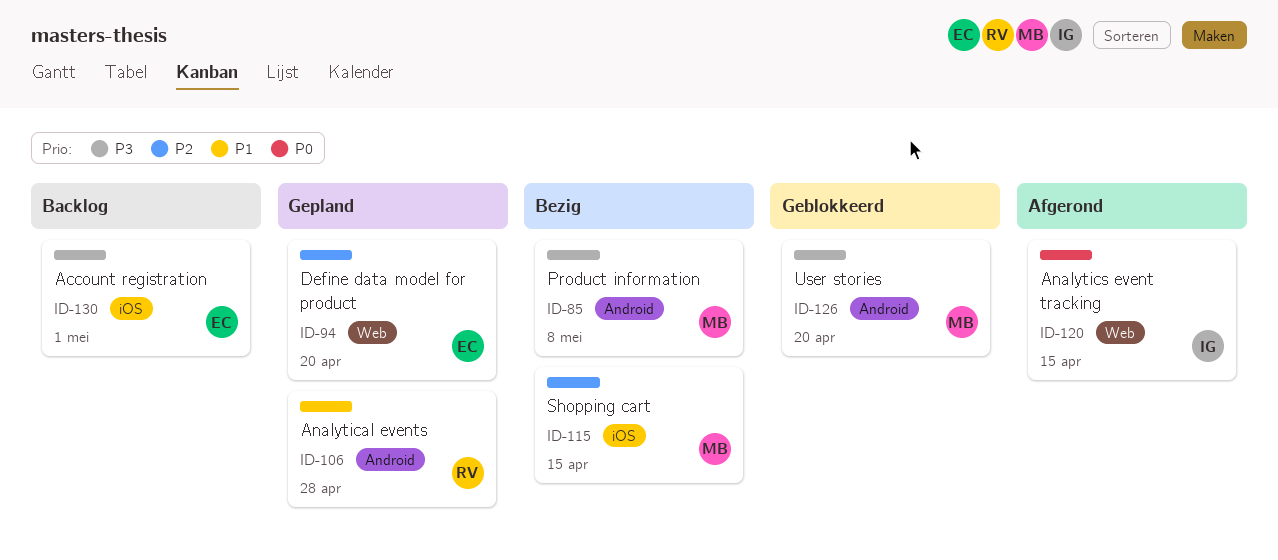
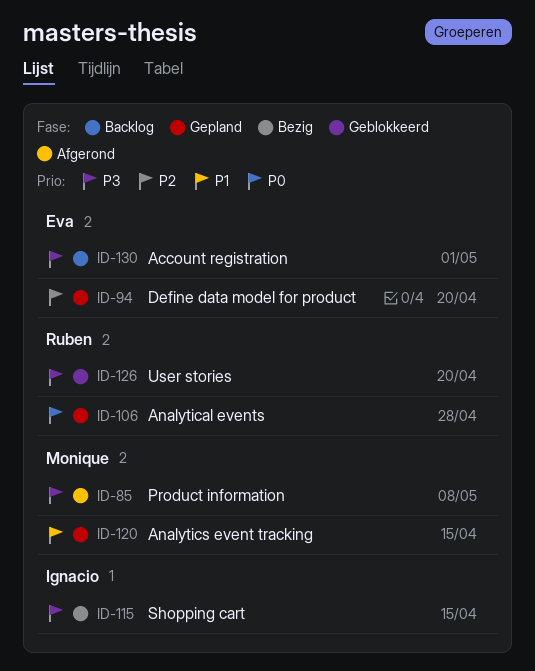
ID-85, status: Bezig -> Afgerond
ID-106, priority: P1 -> P0
ID-115, owner: Monique -> Ignacio
ID-115, priority: P2 -> P3
ID-120, status: Afgerond -> Gepland
ID-120, owner: Ignacio -> Monique
ID-120, priority: P0 -> P1
ID-126, owner: Monique -> Ruben

